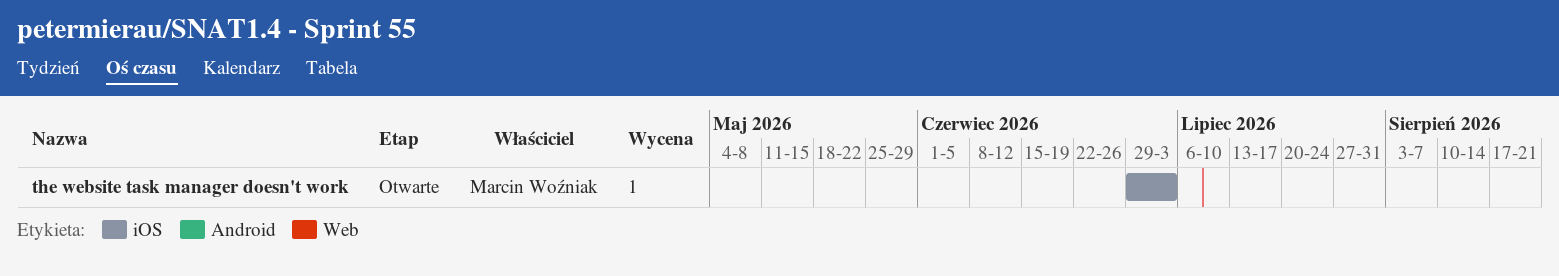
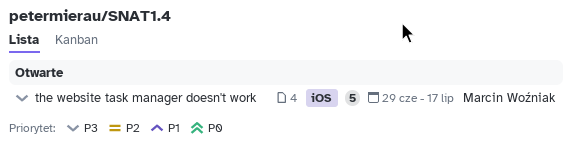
the website task manager doesn't work, estimate: 1 -> 5
the website task manager doesn't work, due: Jul 3 -> Jul 17

